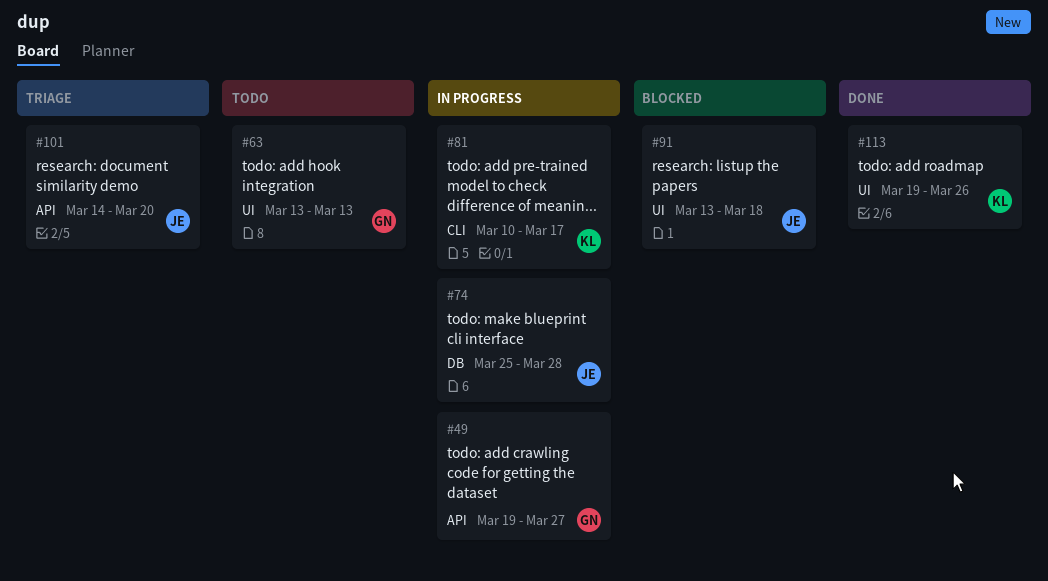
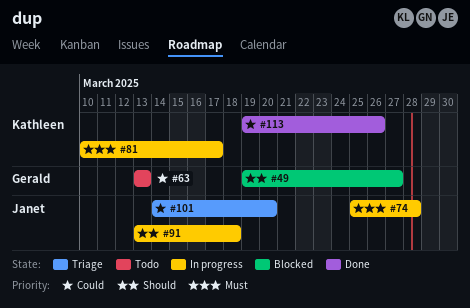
#49, status: In progress -> Blocked
#91, status: Blocked -> In progress

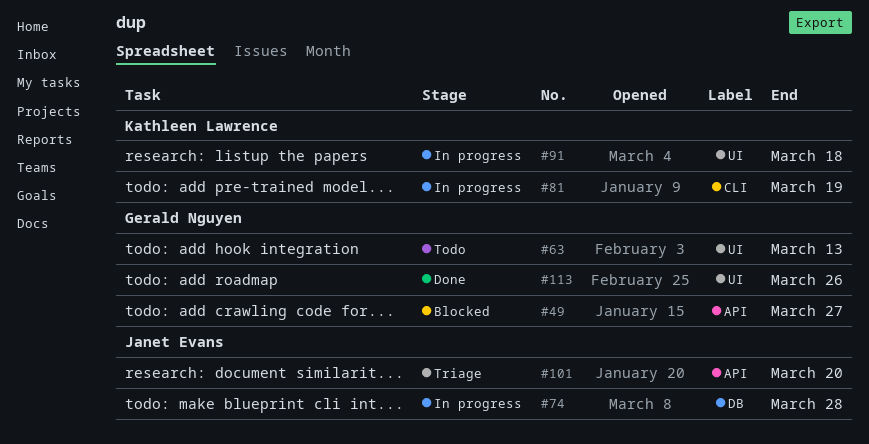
#81, due: Mar 17 -> Mar 19
#91, owner: Janet Evans -> Kathleen Lawrence
#113, owner: Kathleen Lawrence -> Gerald Nguyen

